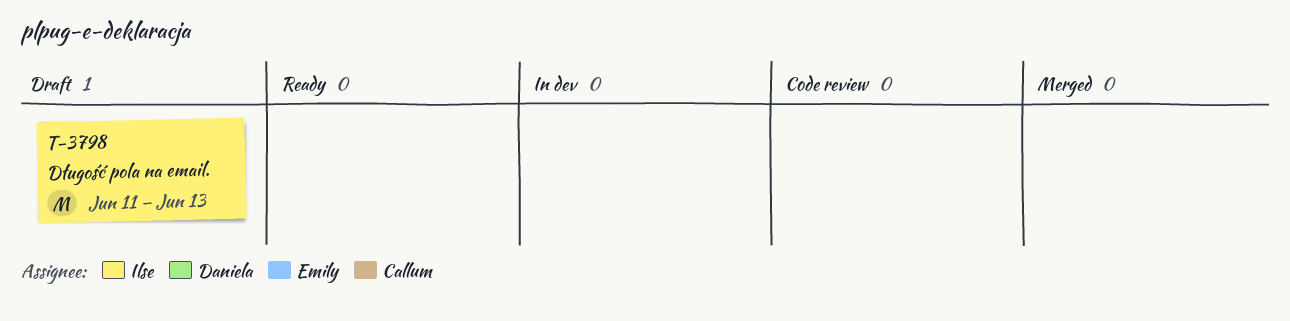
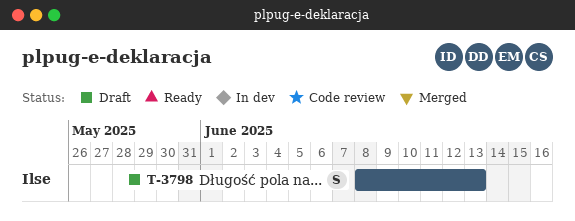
T-3798, estimate: M -> S
T-3798, start: Jun 11 -> Jun 8

